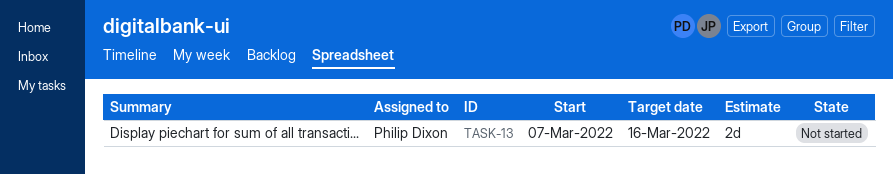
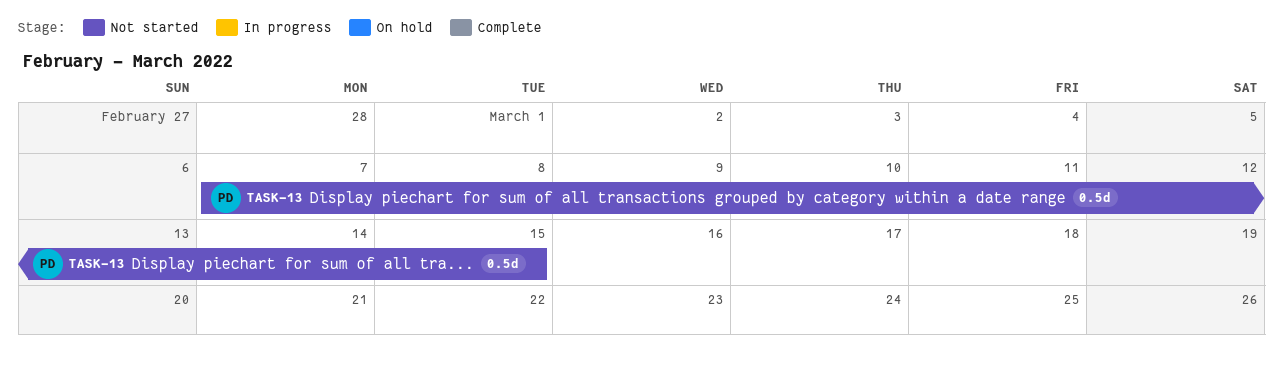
TASK-13, estimate: 2d -> 0.5d
TASK-13, due: Mar 16 -> Mar 15

